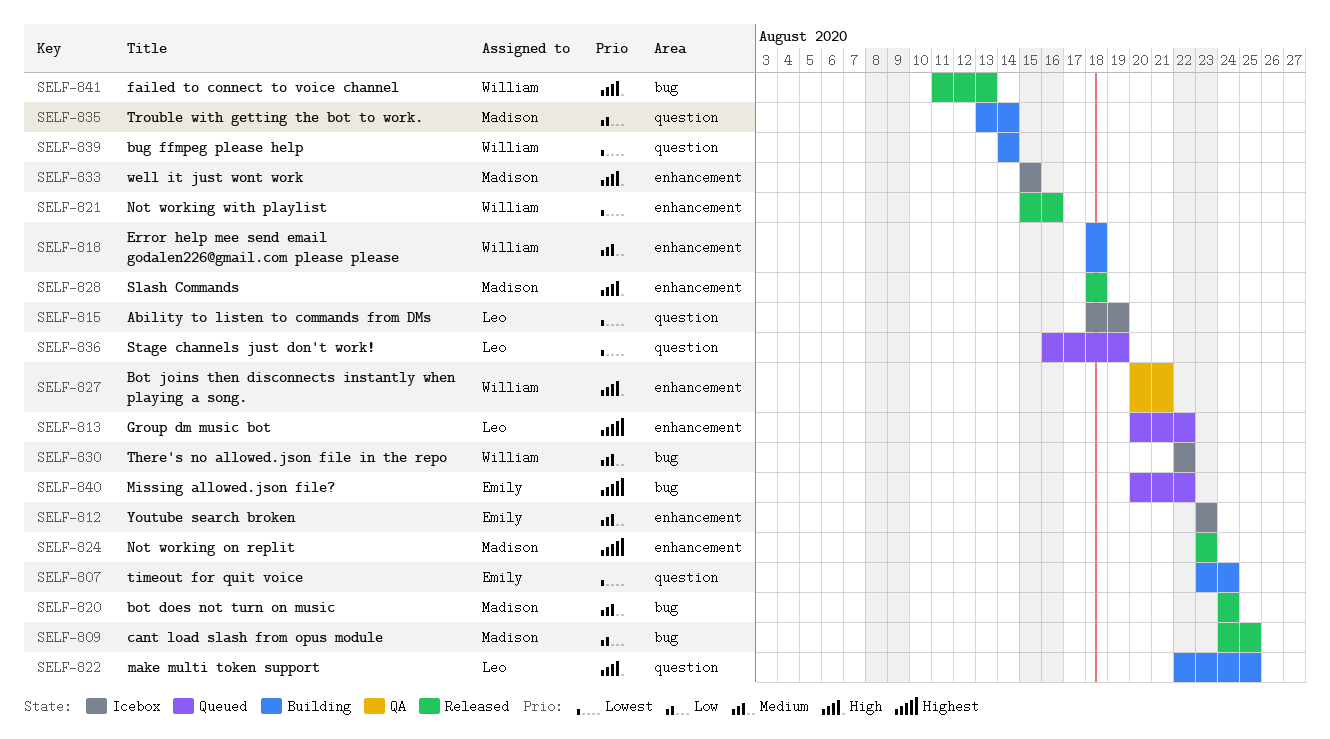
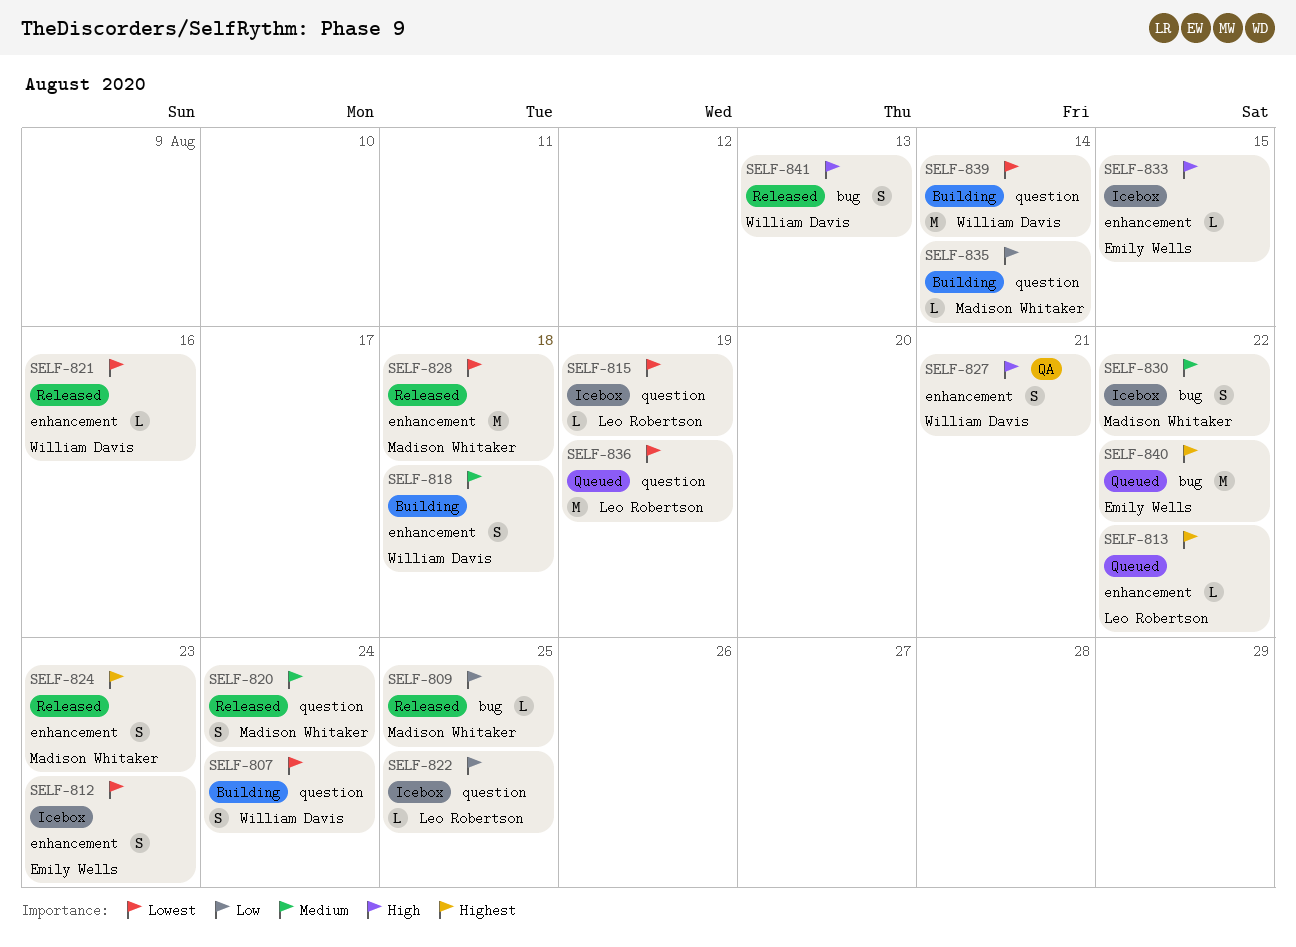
SELF-807, owner: Emily Wells -> William Davis
SELF-812, priority: Medium -> Lowest
SELF-820, label: bug -> question
SELF-822, status: Building -> Icebox
SELF-822, priority: High -> Low
SELF-828, priority: High -> Lowest
SELF-830, owner: William Davis -> Madison Whitaker
SELF-833, owner: Madison Whitaker -> Emily Wells

